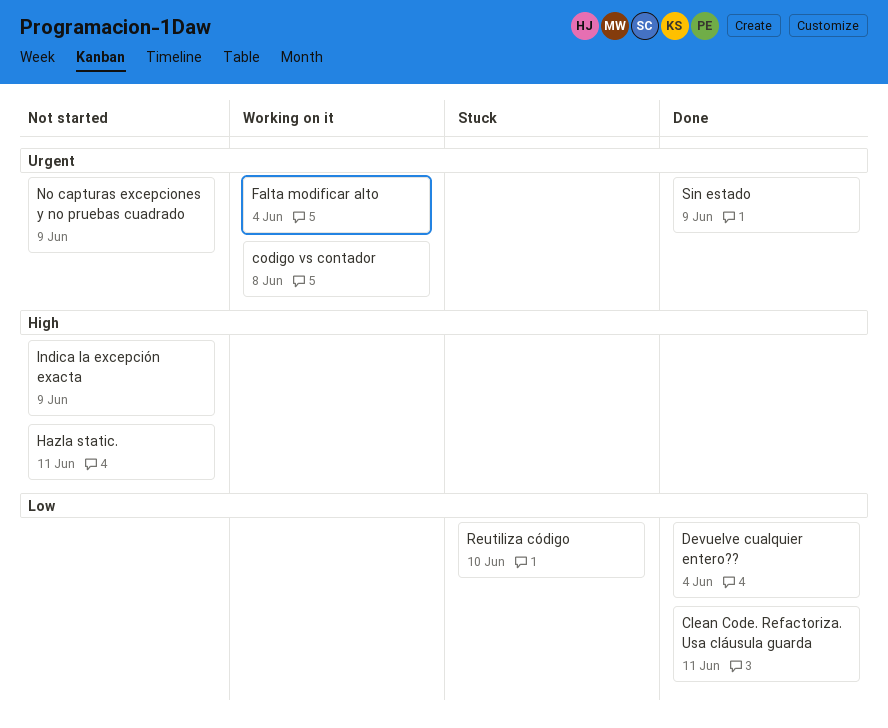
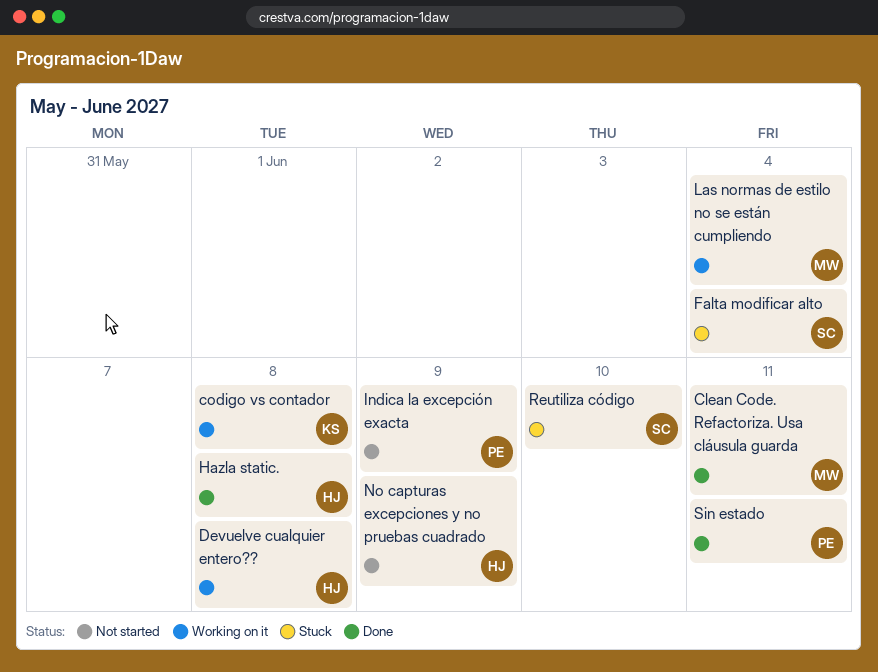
Devuelve cualquier entero??, status: Done -> Working on it
Devuelve cualquier entero??, due: Jun 4 -> Jun 8
Falta modificar alto, status: Working on it -> Stuck
Hazla static., status: Not started -> Done
Hazla static., due: Jun 11 -> Jun 8
Las normas de estilo no se están cumpliendo: none -> present
Sin estado, due: Jun 9 -> Jun 11

